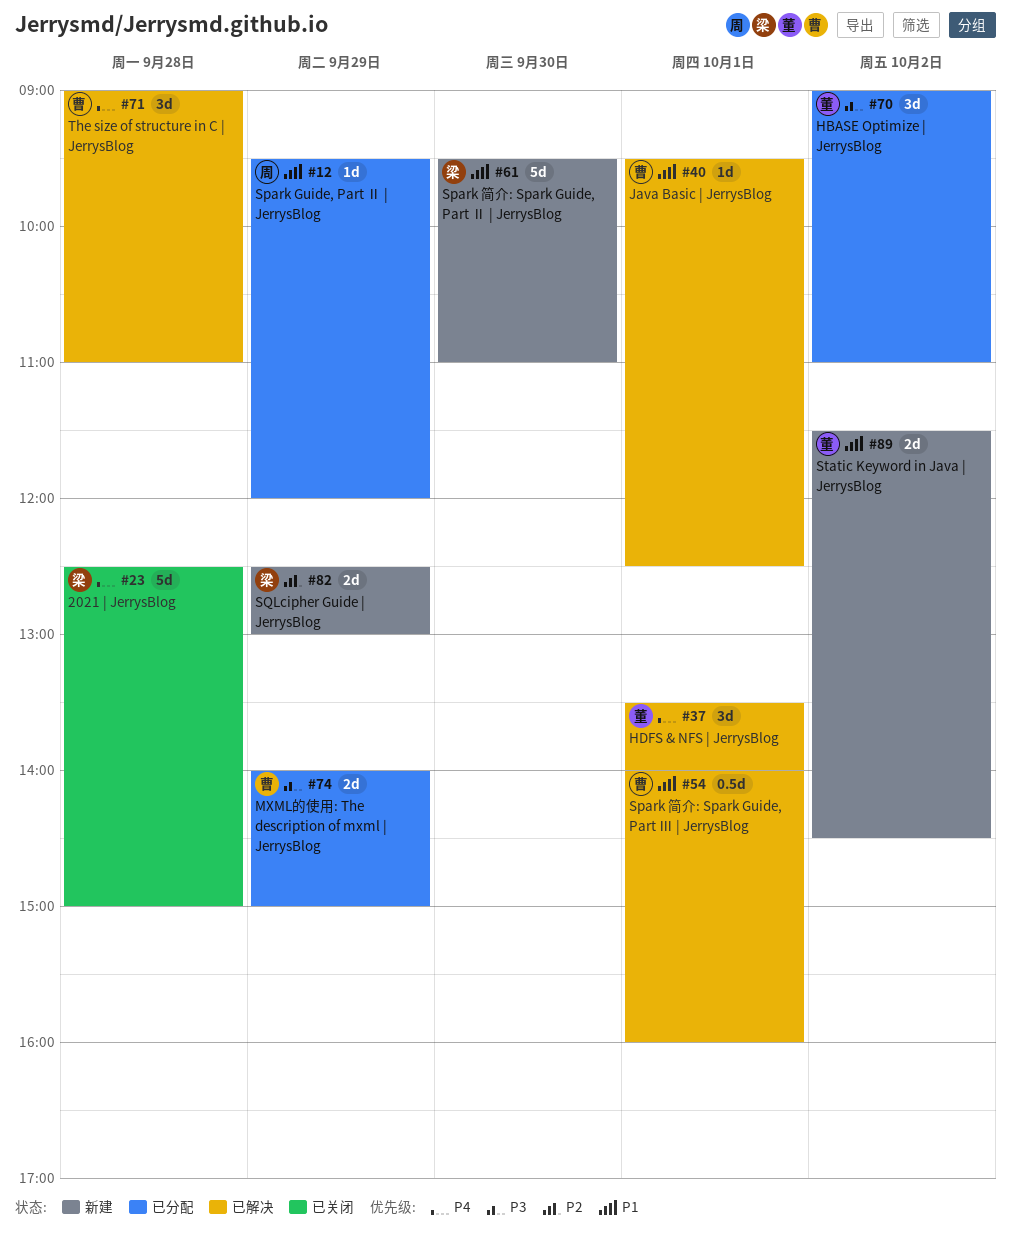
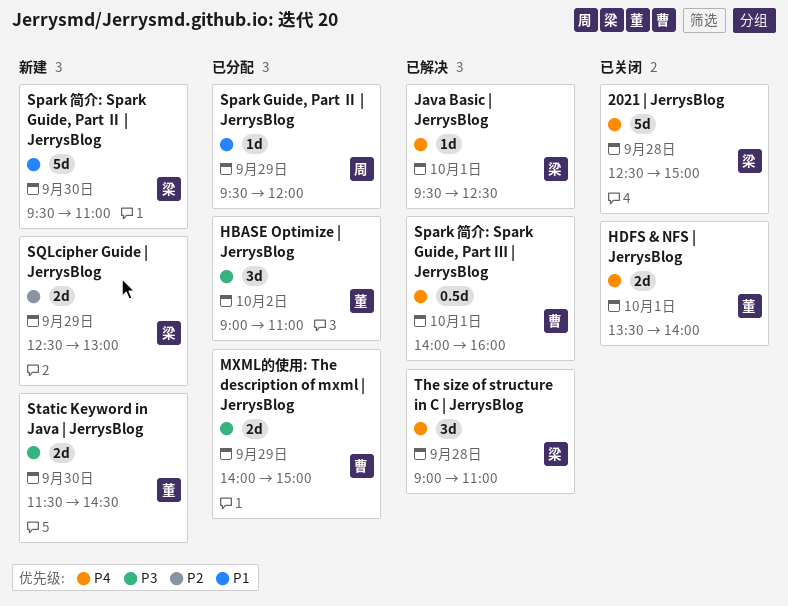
HDFS & NFS | JerrysBlog, status: 已解决 -> 已关闭
HDFS & NFS | JerrysBlog, estimate: 3d -> 2d
Java Basic | JerrysBlog, owner: 曹 -> 梁
Java Basic | JerrysBlog, priority: P1 -> P4
Spark 简介: Spark Guide, Part Ⅲ | JerrysBlog, priority: P1 -> P4
Static Keyword in Java | JerrysBlog, priority: P1 -> P3
Static Keyword in Java | JerrysBlog, day: Oct 2 -> Sep 30
The size of structure in C | JerrysBlog, owner: 曹 -> 梁

